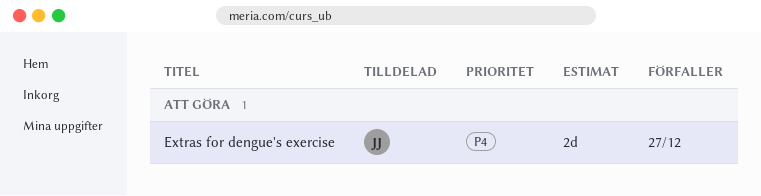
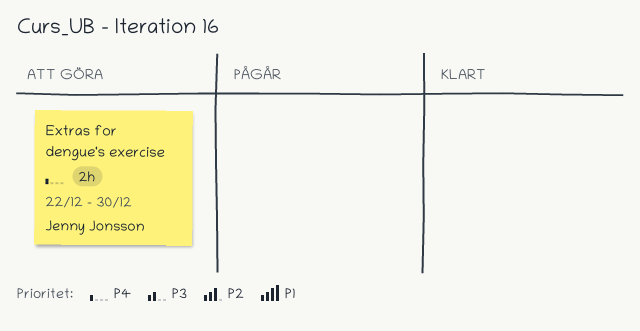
Extras for dengue's exercise, estimate: 2d -> 2h
Extras for dengue's exercise, due: Dec 27 -> Dec 30

